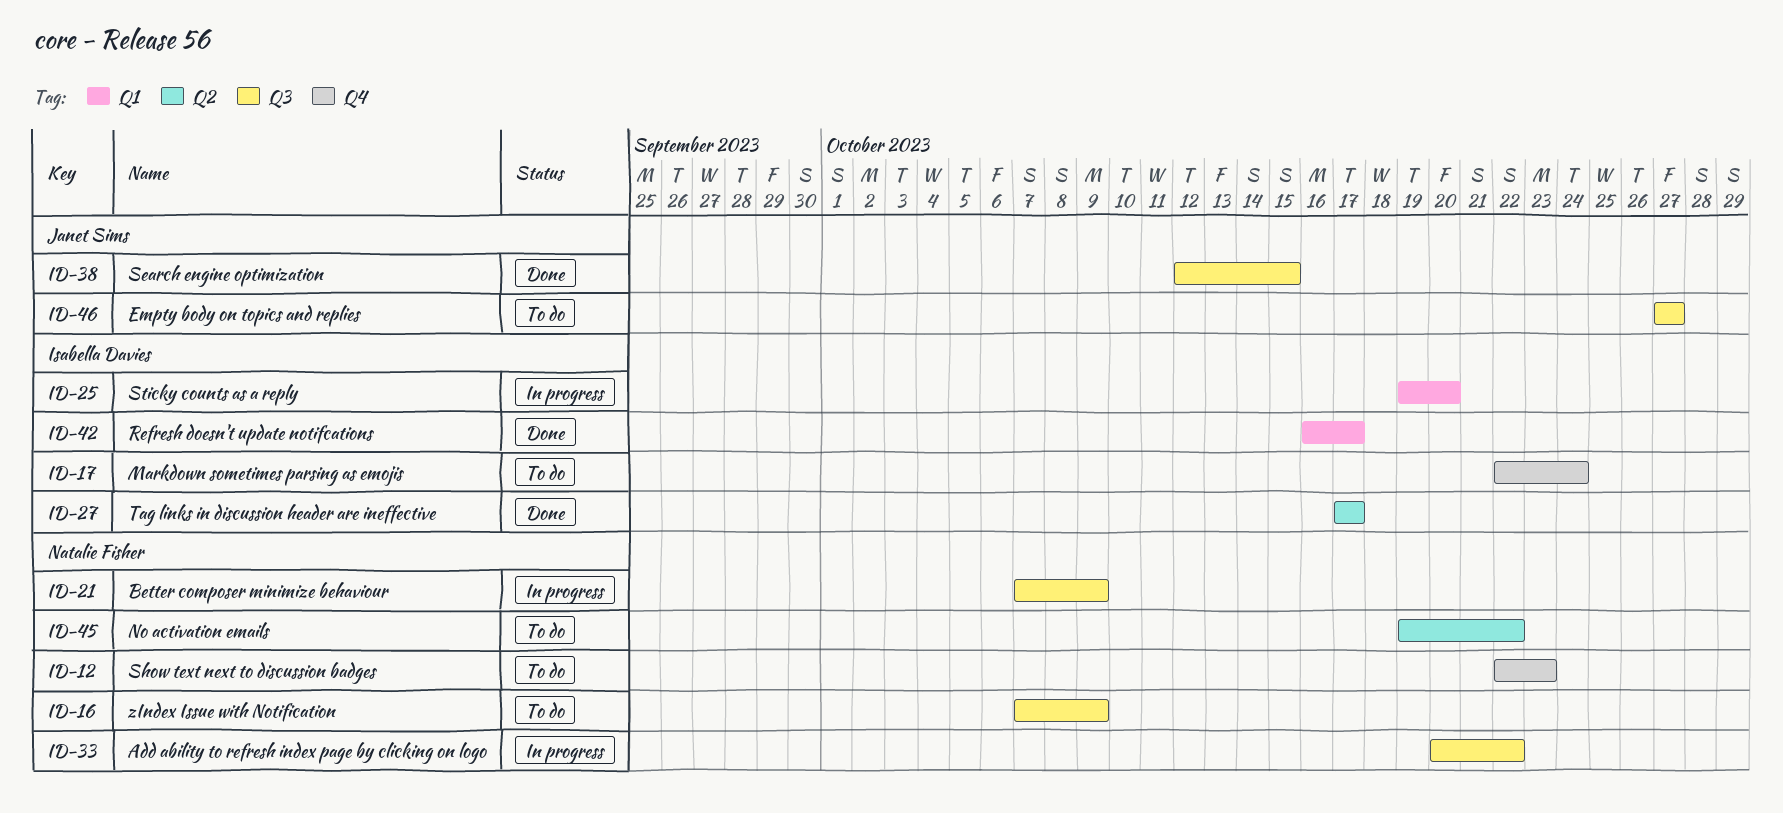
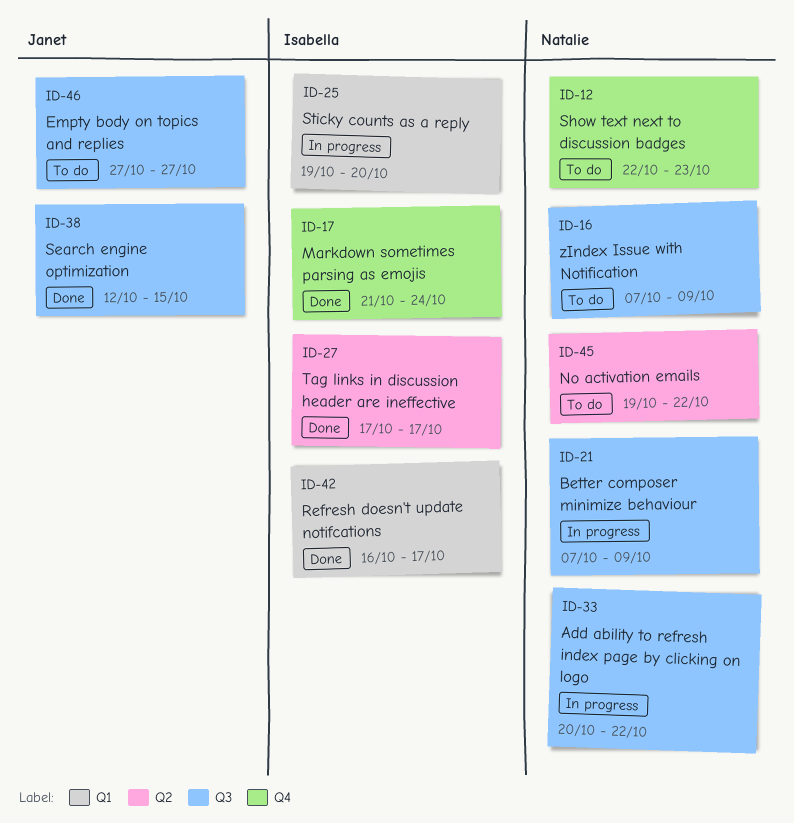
ID-17, status: To do -> Done
ID-17, start: Oct 22 -> Oct 21

